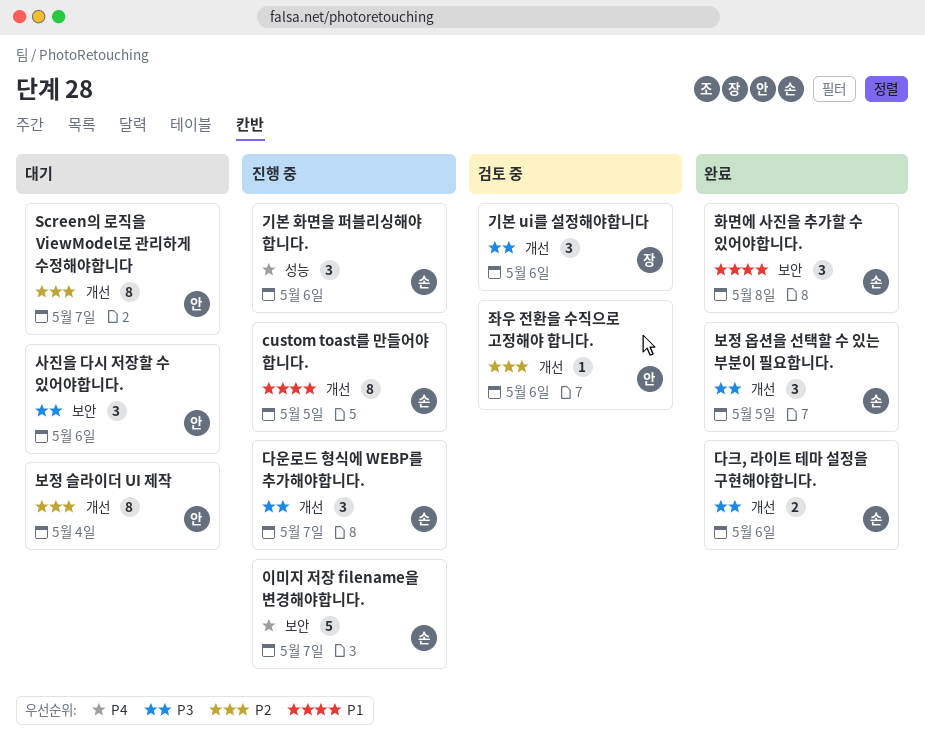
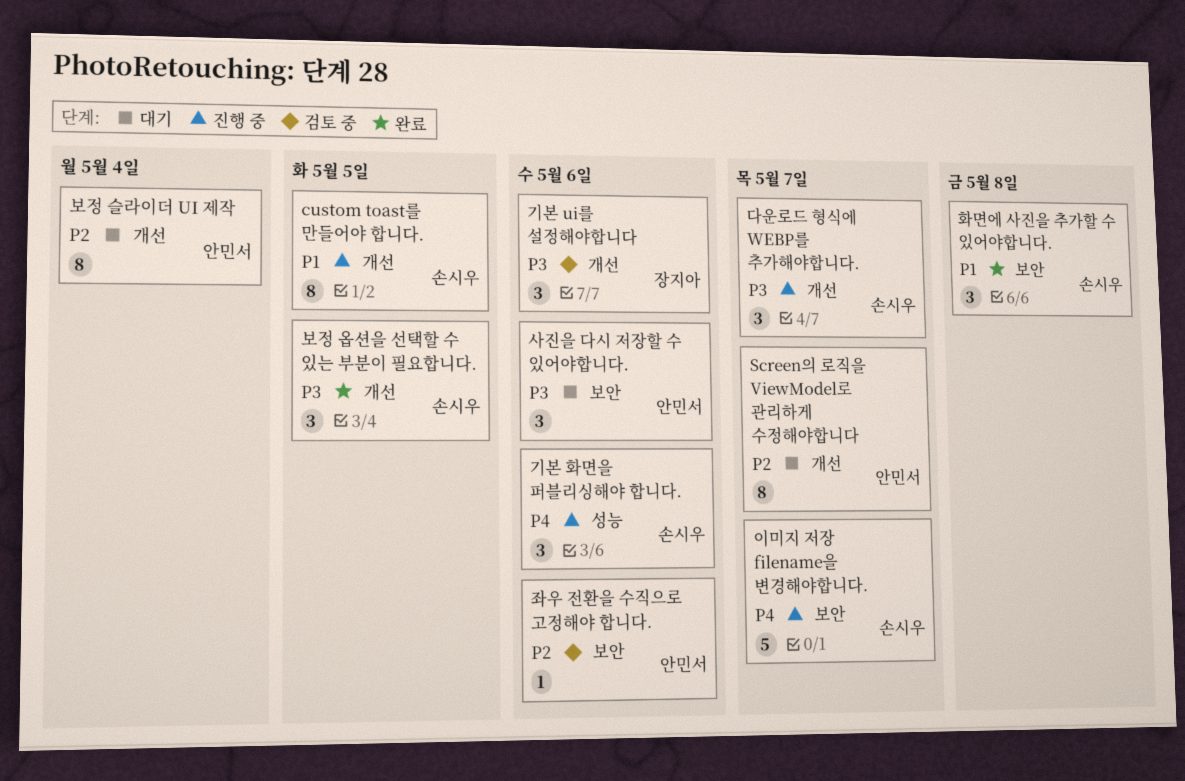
다크, 라이트 테마 설정을 구현해야합니다.: present -> none
좌우 전환을 수직으로 고정해야 합니다., label: 개선 -> 보안

